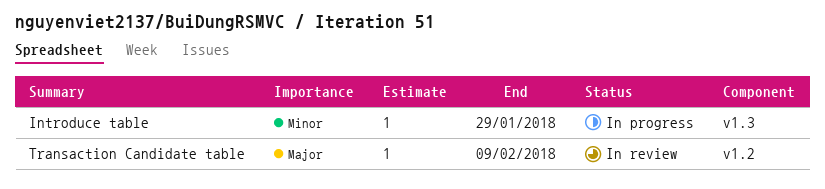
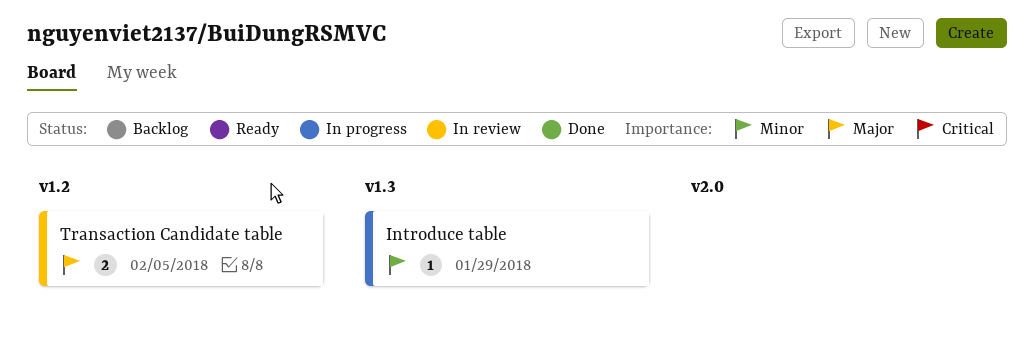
Transaction Candidate table, estimate: 1 -> 2
Transaction Candidate table, due: Feb 9 -> Feb 5

